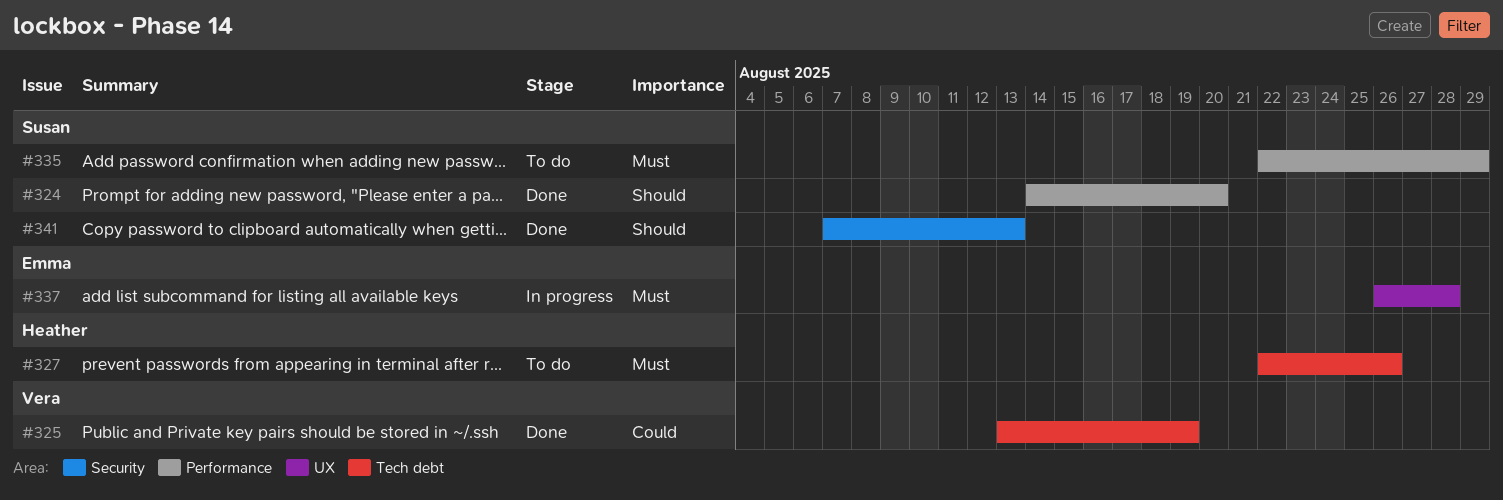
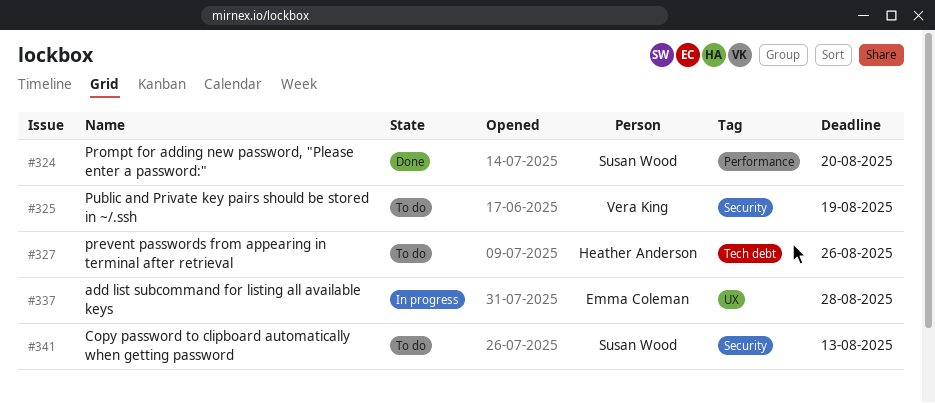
#325, status: Done -> To do
#325, label: Tech debt -> Security
#335: present -> none
#341, status: Done -> To do

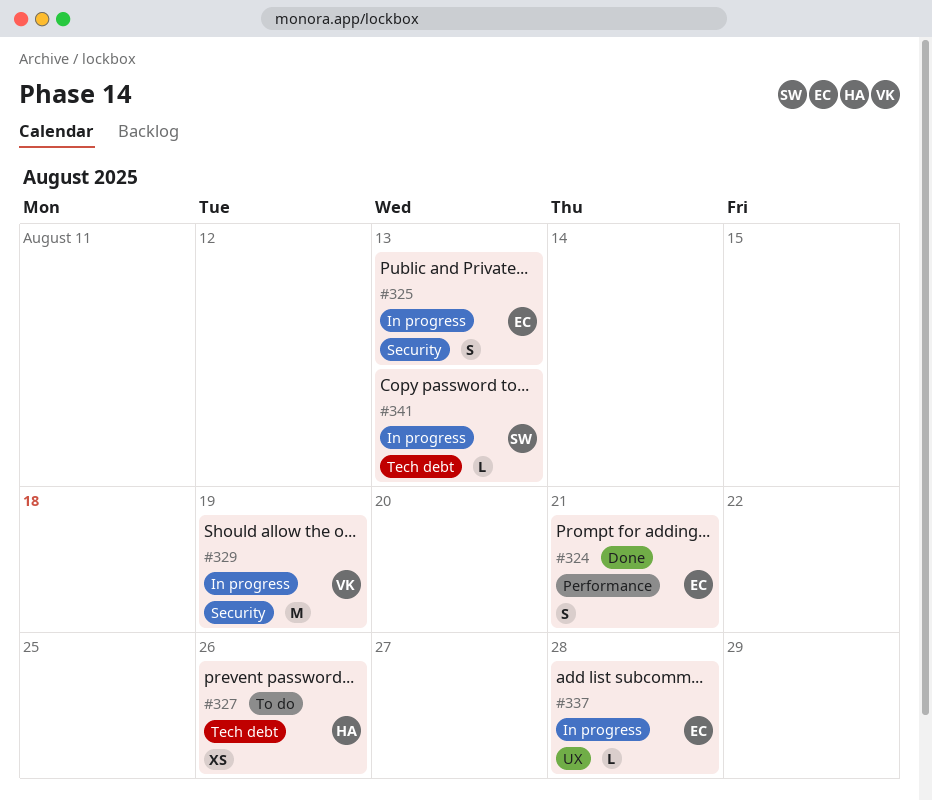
#324, owner: Susan Wood -> Emma Coleman
#324, due: Aug 20 -> Aug 21
#325, status: To do -> In progress
#325, owner: Vera King -> Emma Coleman
#325, due: Aug 19 -> Aug 13
#329: none -> present
#341, status: To do -> In progress
#341, label: Security -> Tech debt

